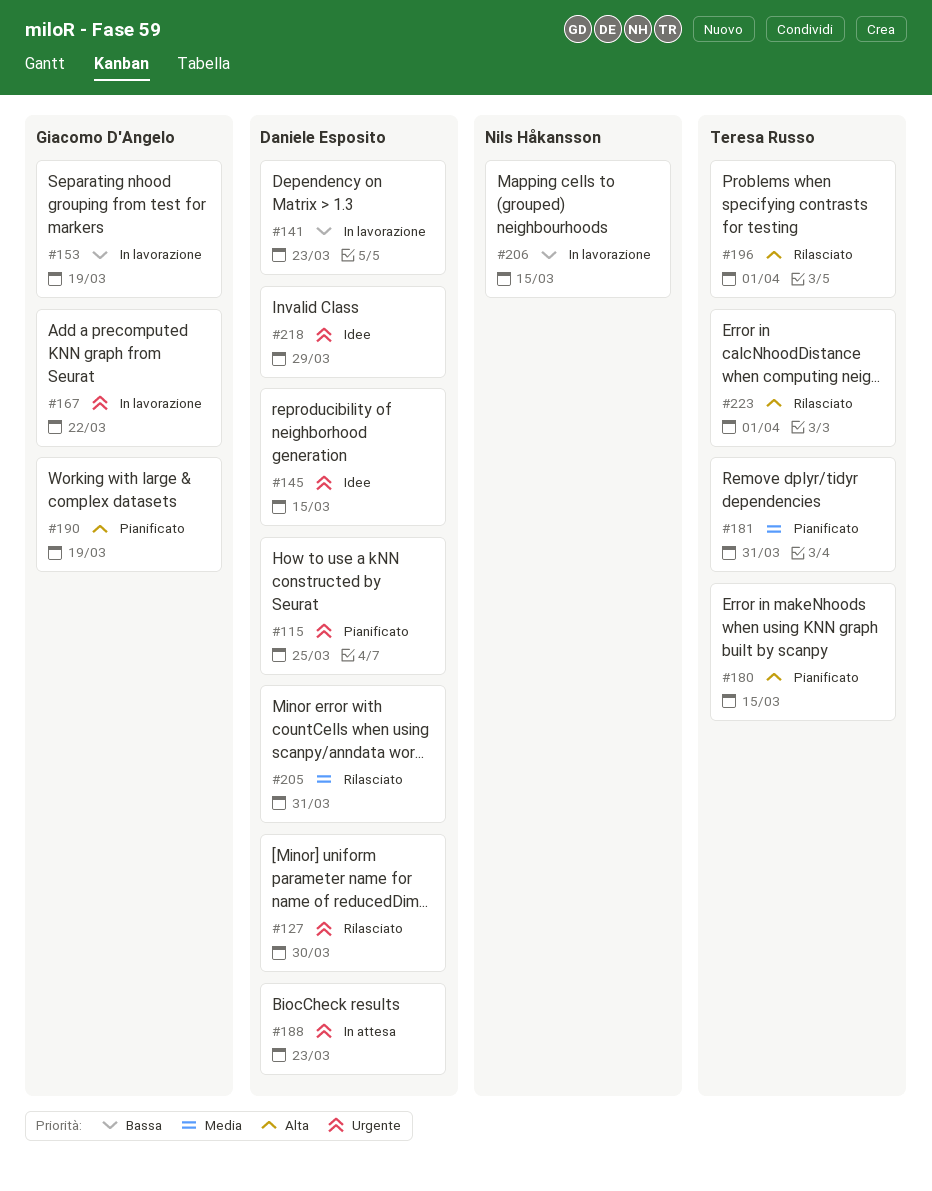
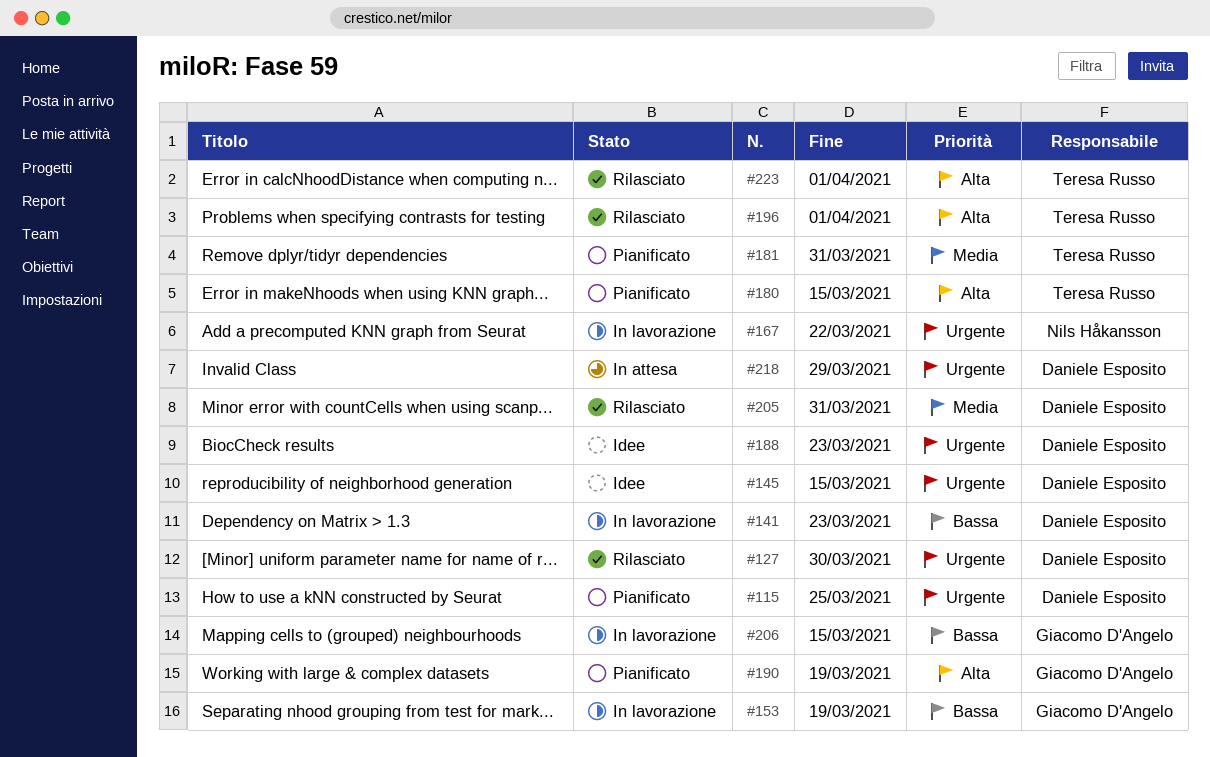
#167, owner: Giacomo D'Angelo -> Nils Håkansson
#188, status: In attesa -> Idee
#206, owner: Nils Håkansson -> Giacomo D'Angelo
#218, status: Idee -> In attesa

